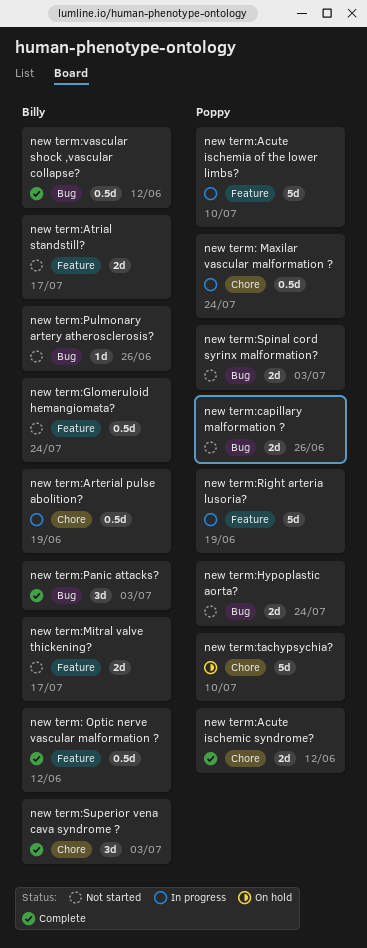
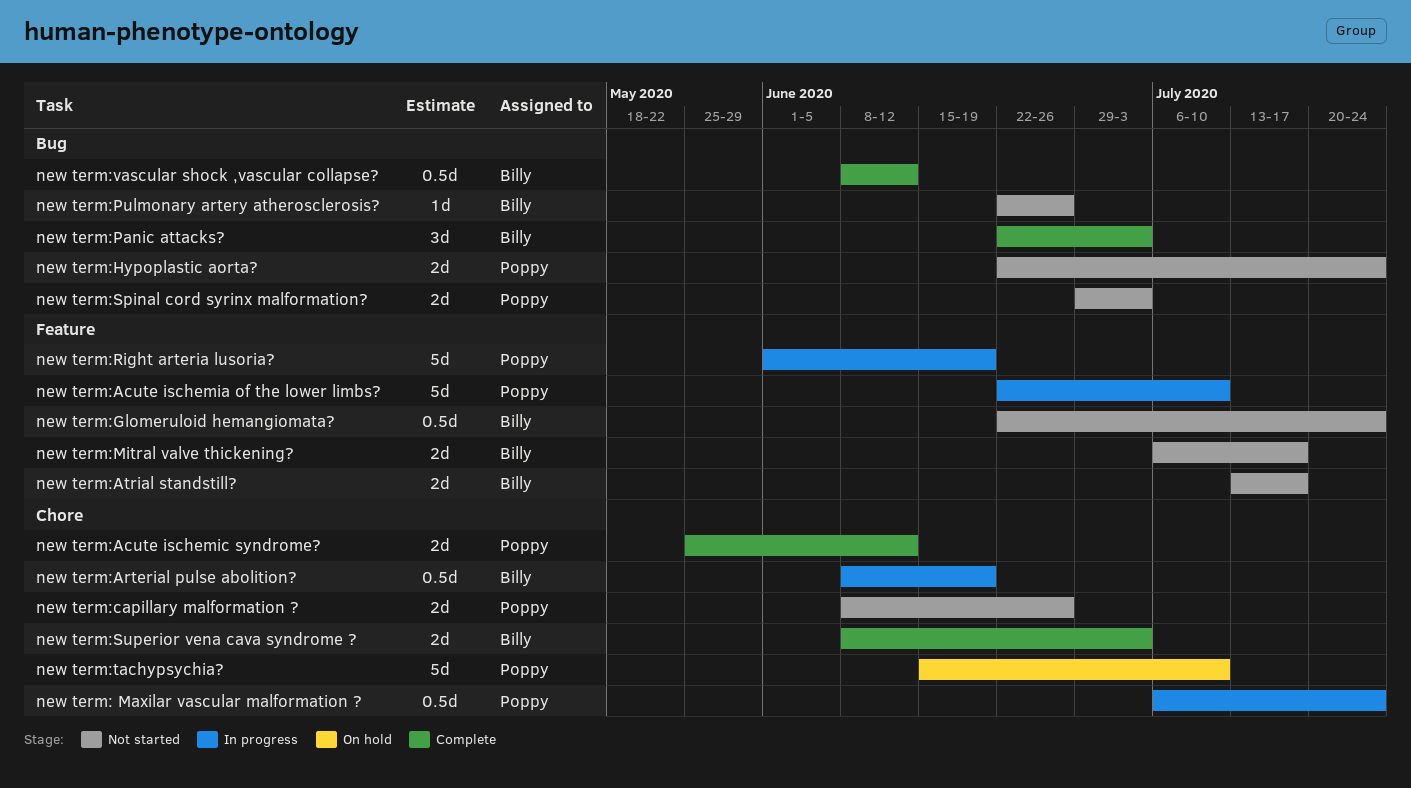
new term: Optic nerve vascular malformation ?: present -> none
new term:capillary malformation ?, label: Bug -> Chore
new term:Superior vena cava syndrome ?, estimate: 3d -> 2d

